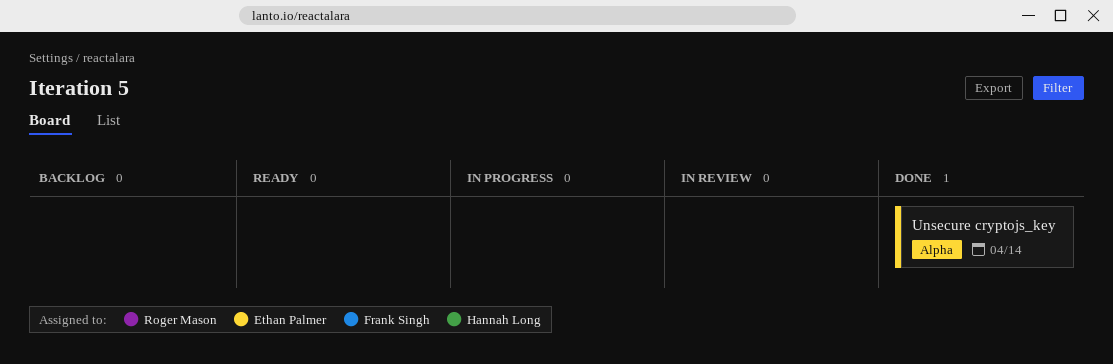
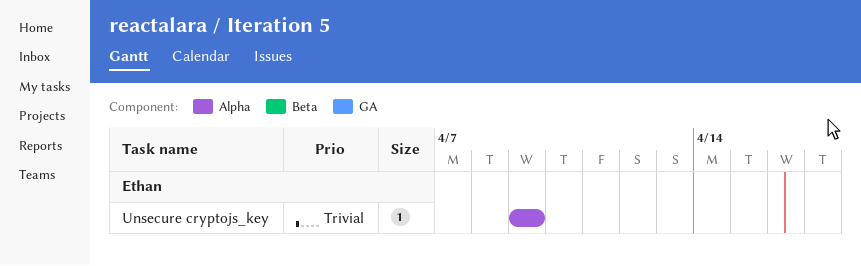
Unsecure cryptojs_key, due: Apr 14 -> Apr 9

